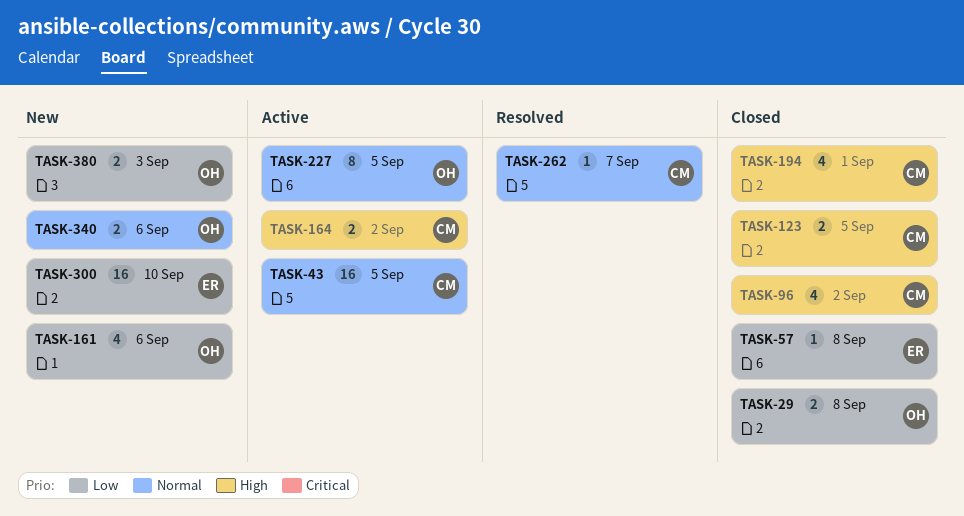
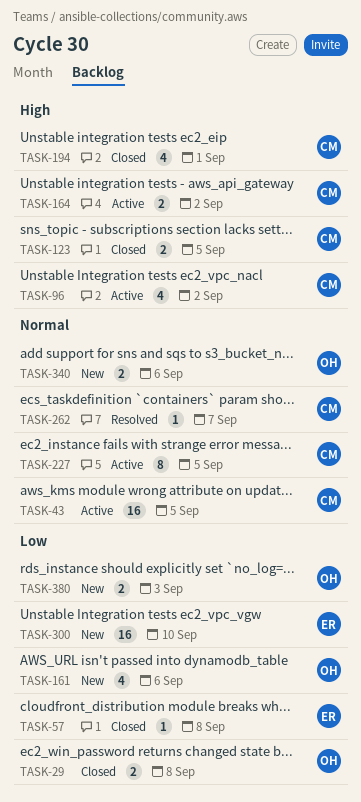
TASK-96, status: Closed -> Active
TASK-227, owner: OH -> CM

